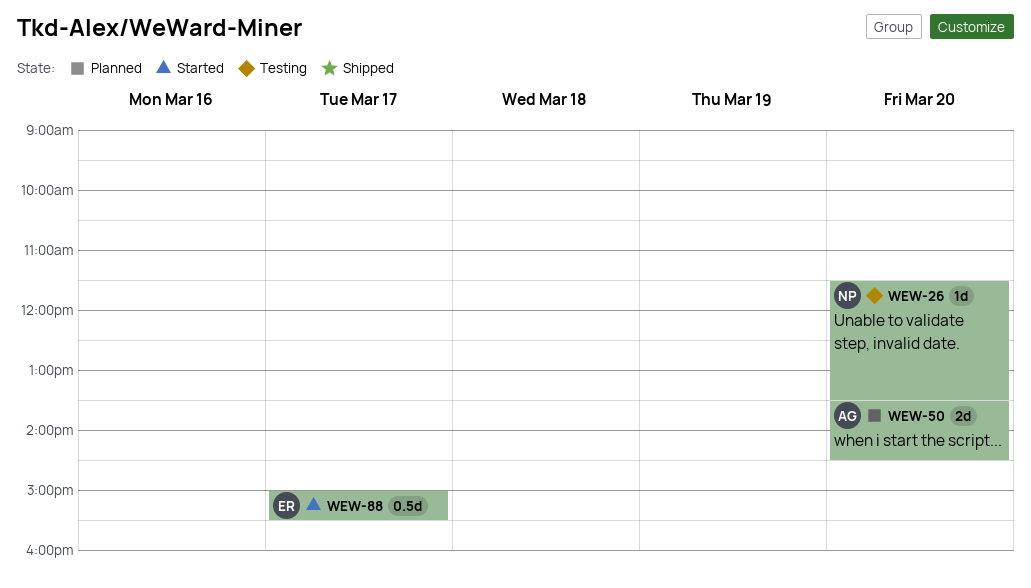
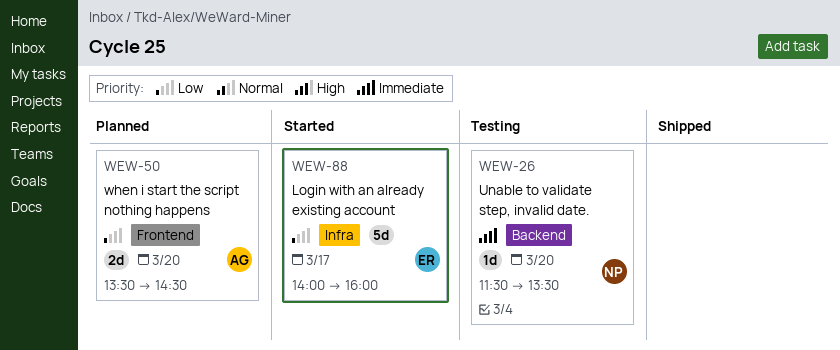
WEW-88, estimate: 0.5d -> 5d
WEW-88, begins: 15:00 -> 14:00
WEW-88, ends: 15:30 -> 16:00

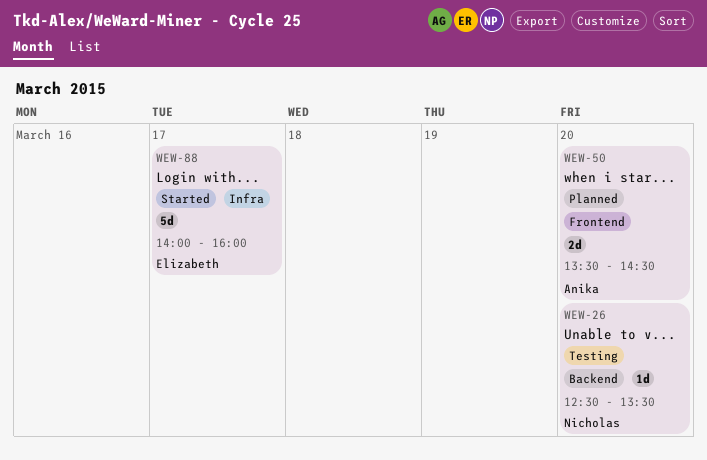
WEW-26, begins: 11:30 -> 12:30

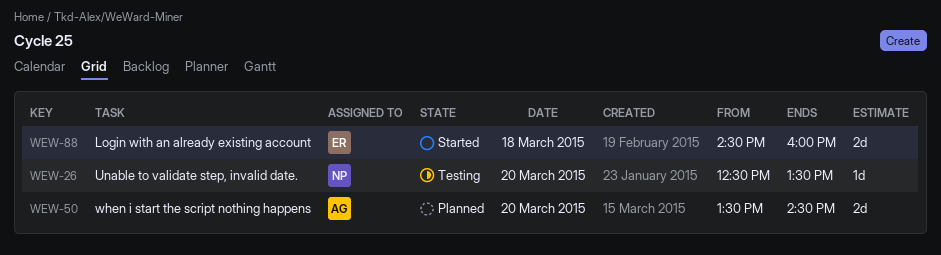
WEW-88, estimate: 5d -> 2d
WEW-88, day: Mar 17 -> Mar 18
WEW-88, begins: 14:00 -> 14:30

